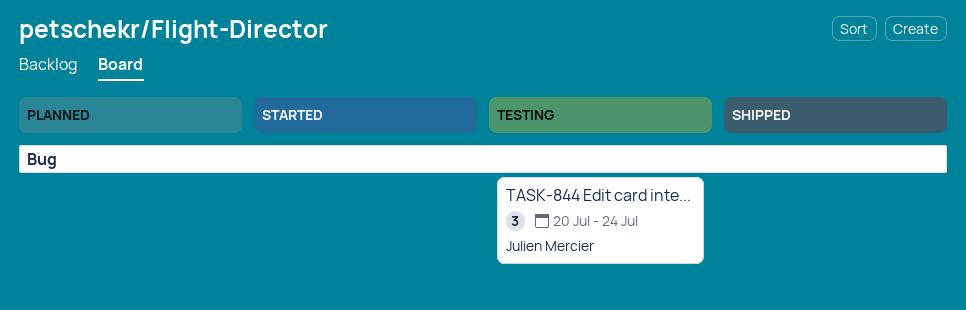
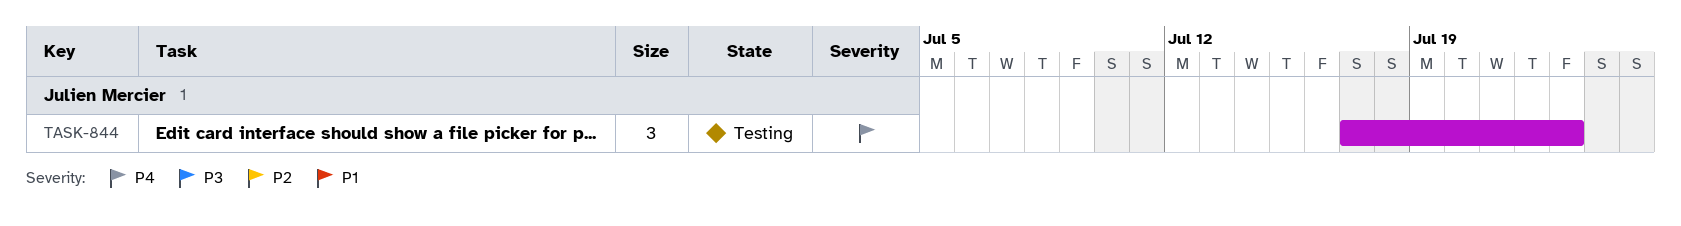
TASK-844, start: Jul 20 -> Jul 17
TASK-844, due: Jul 24 -> Jul 23

